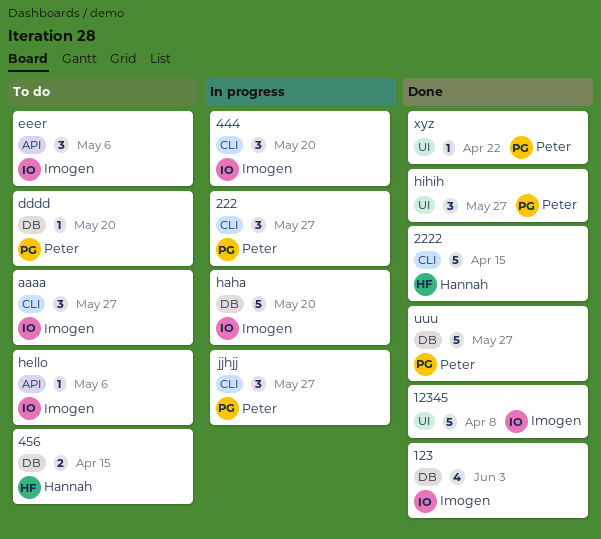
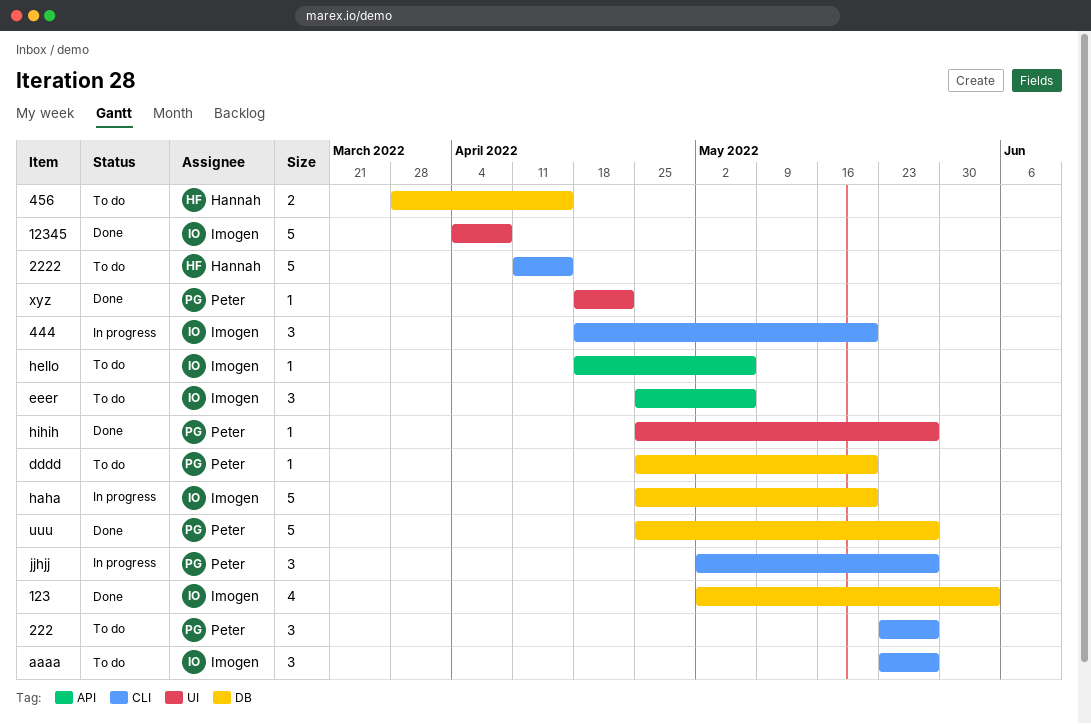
222, status: In progress -> To do
2222, status: Done -> To do
hihih, estimate: 3 -> 1

